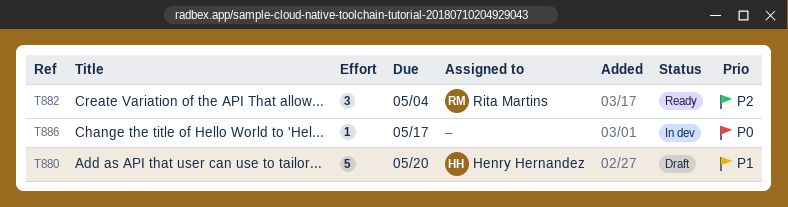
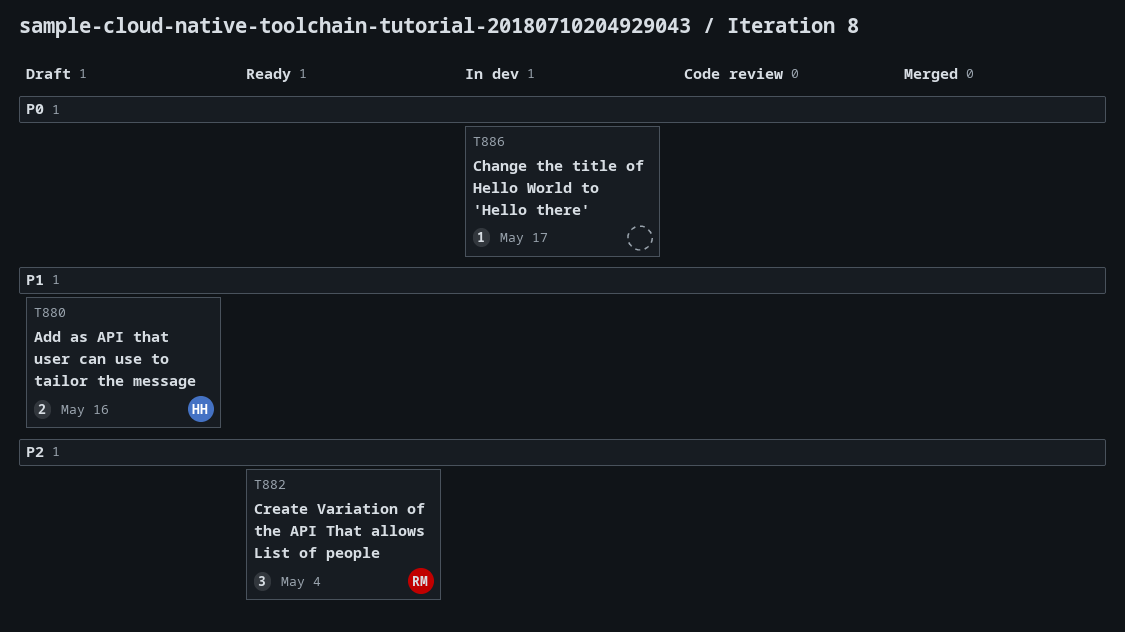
T880, estimate: 5 -> 2
T880, due: May 20 -> May 16

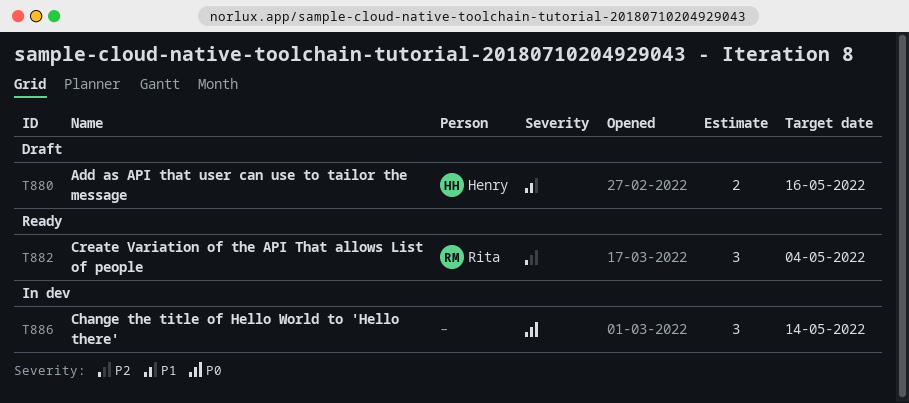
T886, estimate: 1 -> 3
T886, due: May 17 -> May 14

